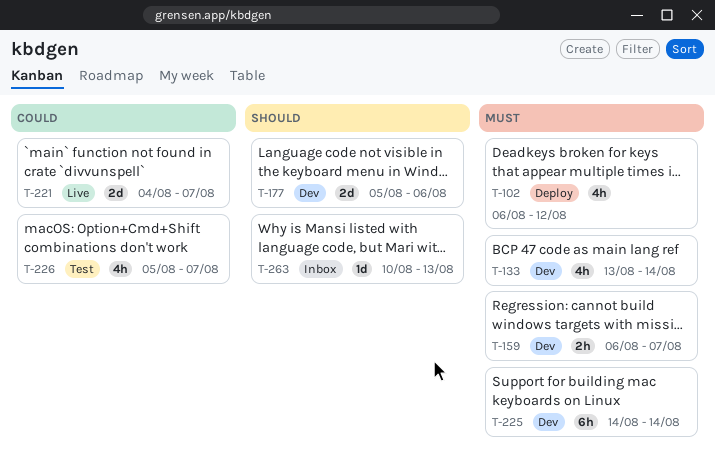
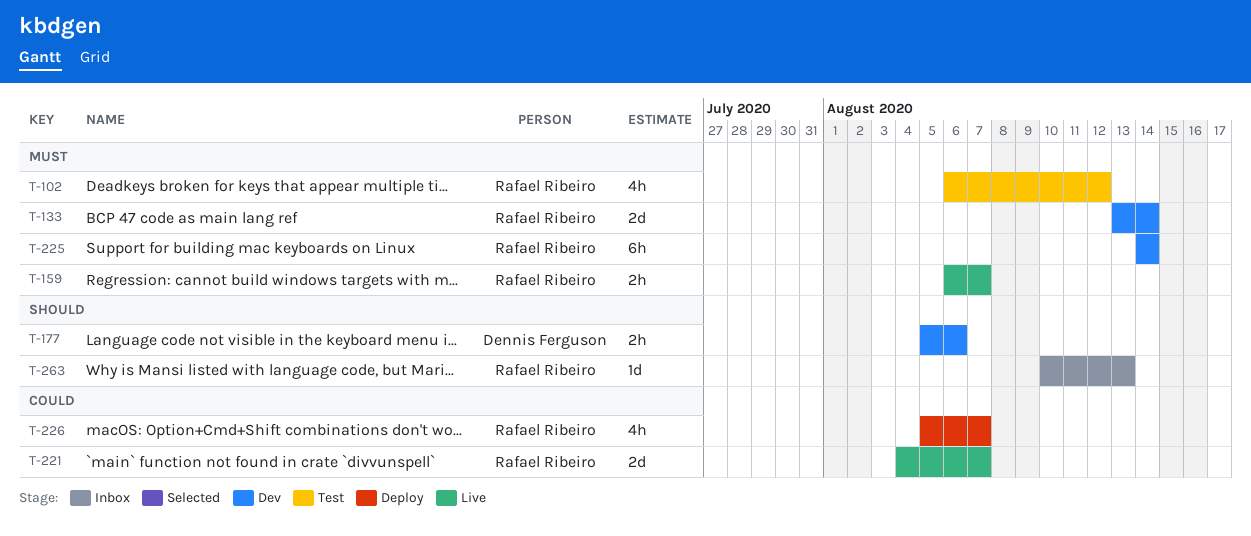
T-102, status: Deploy -> Test
T-133, estimate: 4h -> 2d
T-159, status: Dev -> Live
T-177, estimate: 2d -> 2h
T-226, status: Test -> Deploy

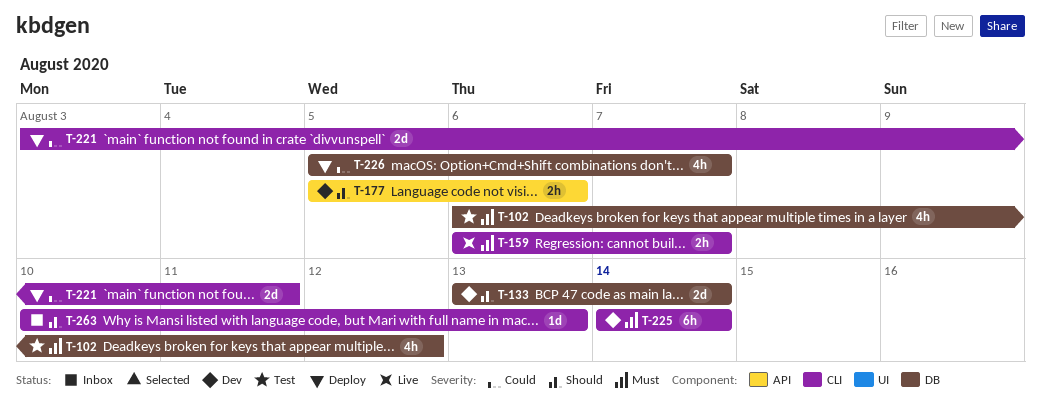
T-133, priority: Must -> Should
T-221, status: Live -> Deploy
T-221, start: Aug 4 -> Aug 3
T-221, due: Aug 7 -> Aug 11

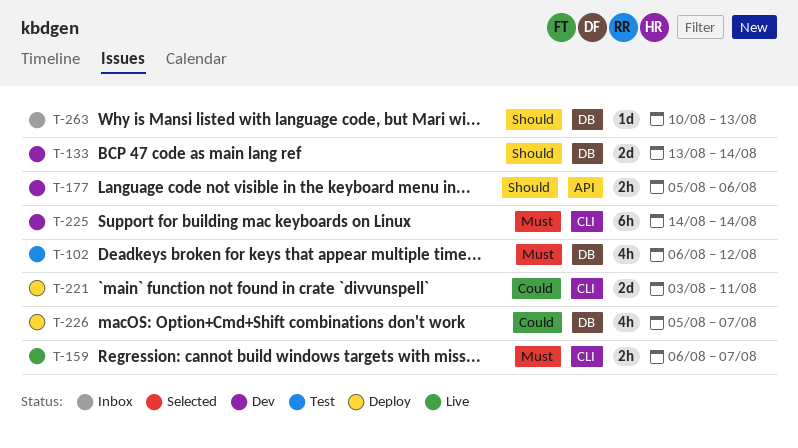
T-263, label: CLI -> DB

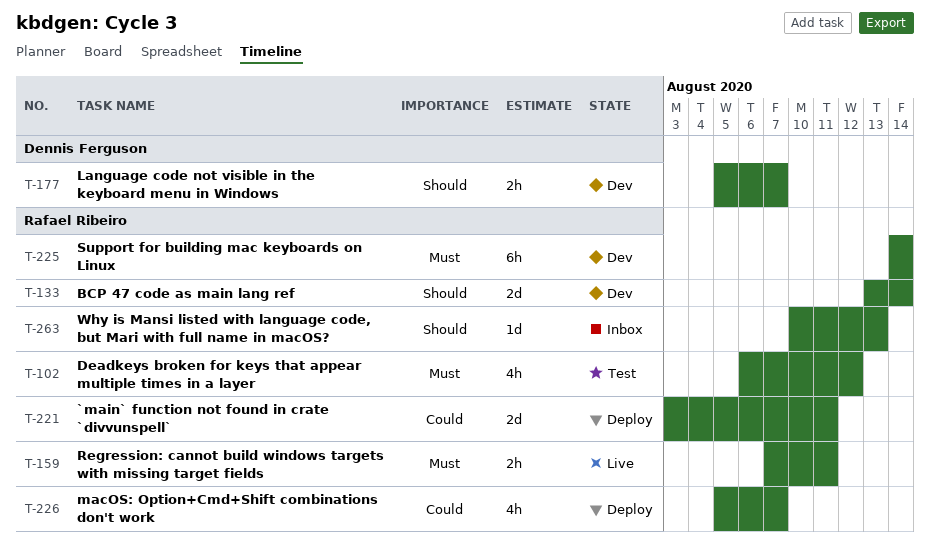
T-159, start: Aug 6 -> Aug 7
T-159, due: Aug 7 -> Aug 11
T-177, due: Aug 6 -> Aug 7

